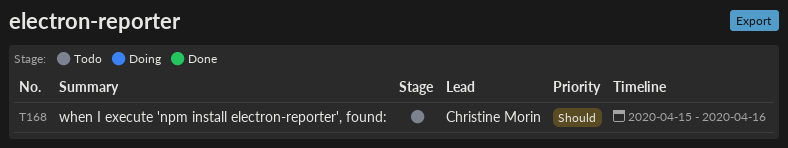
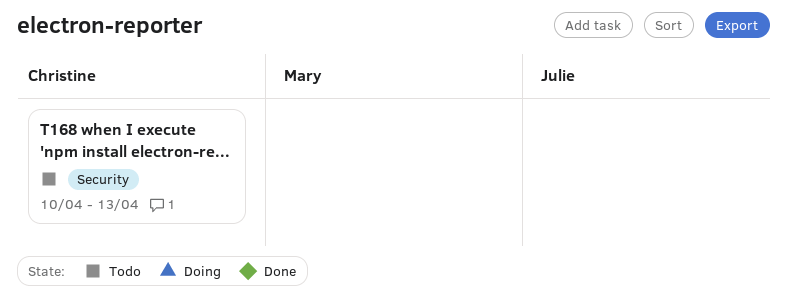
T168, start: Apr 15 -> Apr 10
T168, due: Apr 16 -> Apr 13

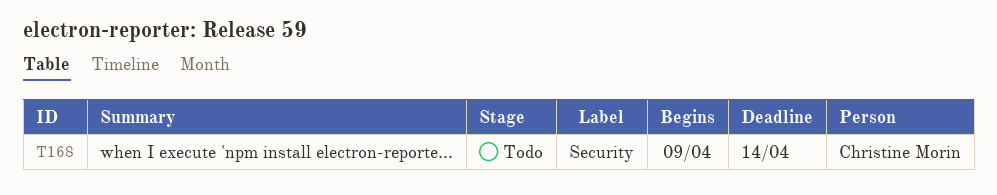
T168, start: Apr 10 -> Apr 9
T168, due: Apr 13 -> Apr 14

